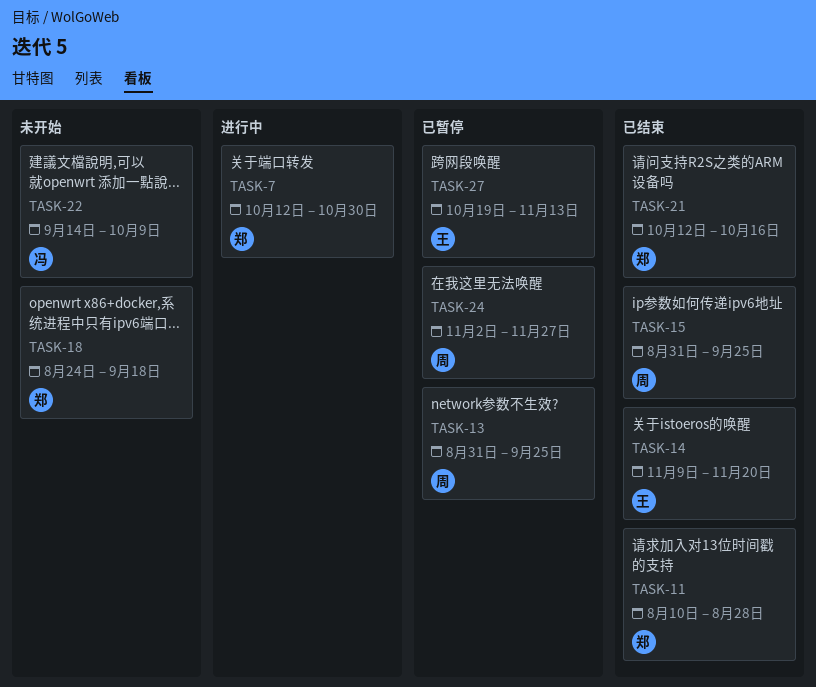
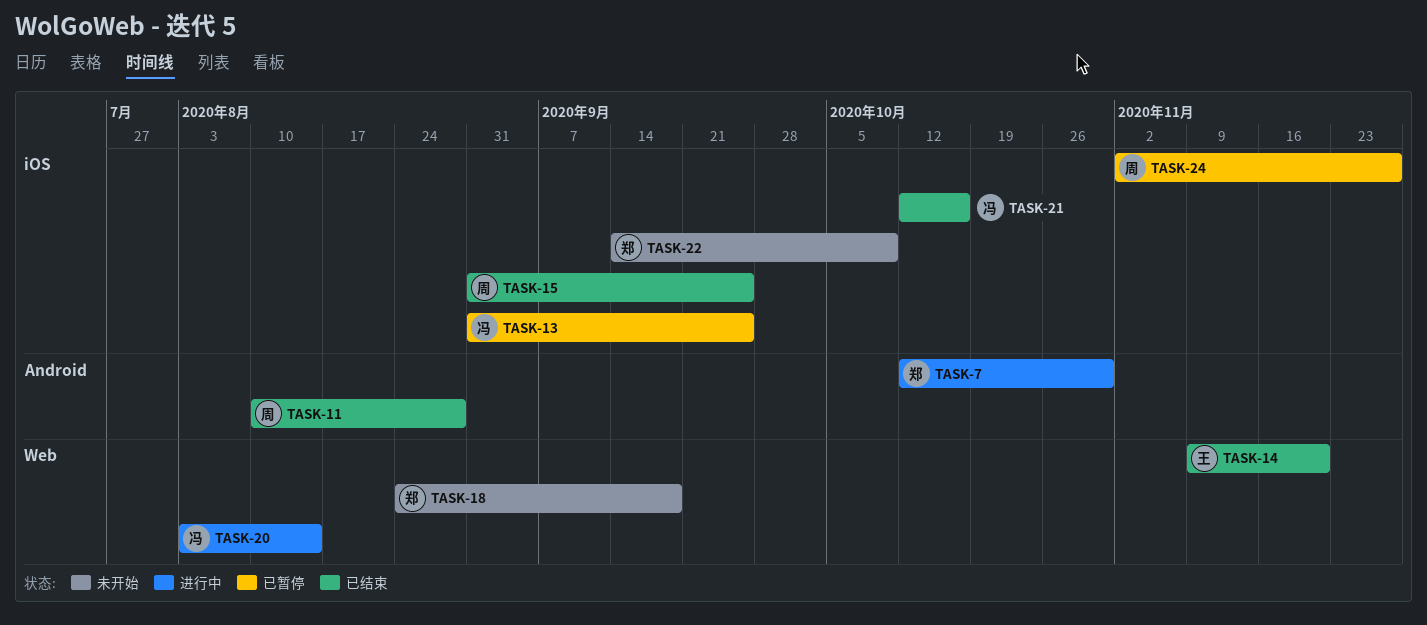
TASK-11, owner: 郑 -> 周
TASK-13, owner: 周 -> 冯
TASK-20: none -> present
TASK-21, owner: 郑 -> 冯
TASK-22, owner: 冯 -> 郑
TASK-27: present -> none

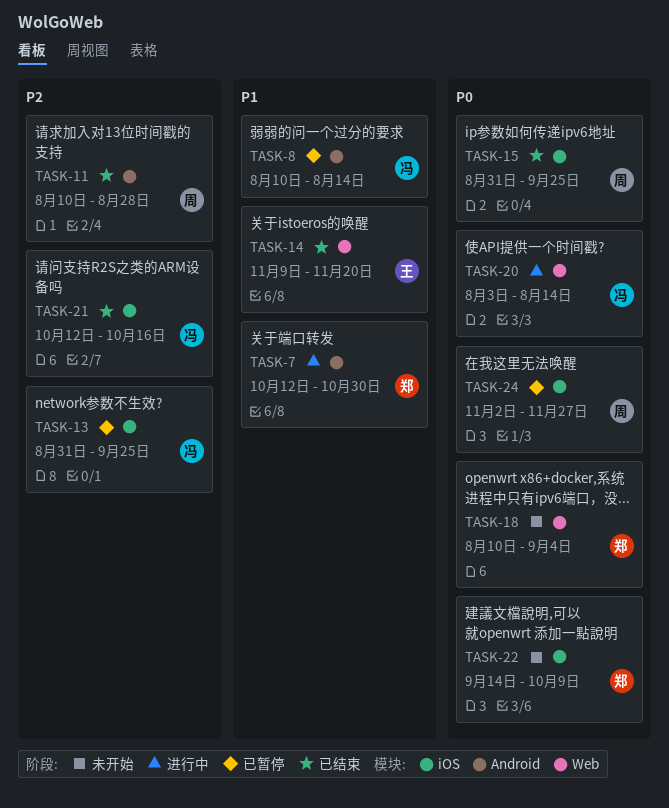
TASK-8: none -> present
TASK-18, start: Aug 24 -> Aug 10
TASK-18, due: Sep 18 -> Sep 4

